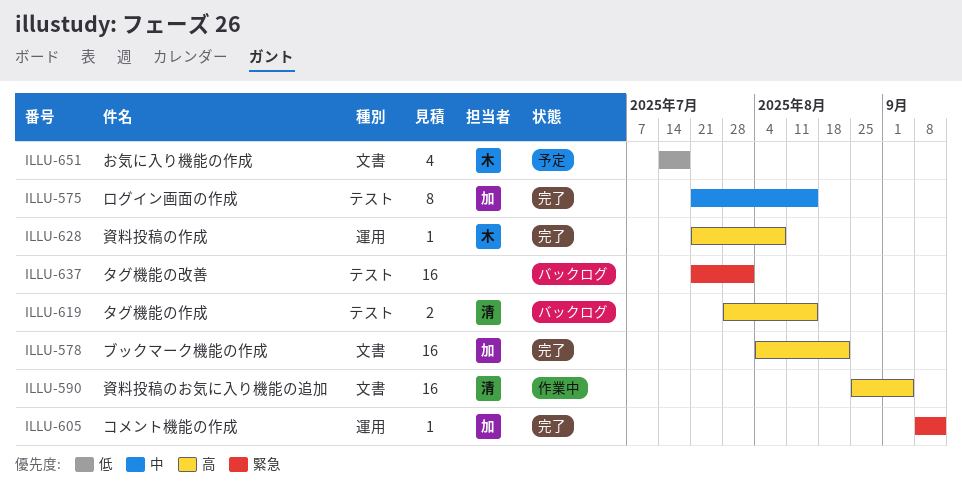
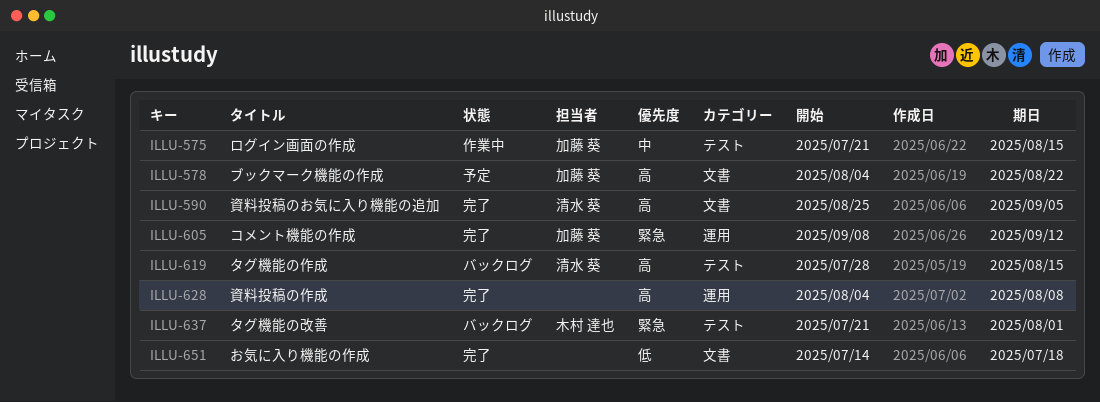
ILLU-575, status: 完了 -> 作業中
ILLU-578, status: 完了 -> 予定
ILLU-590, status: 作業中 -> 完了
ILLU-628, owner: 木村 達也 -> none
ILLU-628, start: Jul 21 -> Aug 4
ILLU-637, owner: none -> 木村 達也
ILLU-651, status: 予定 -> 完了
ILLU-651, owner: 木村 達也 -> none

